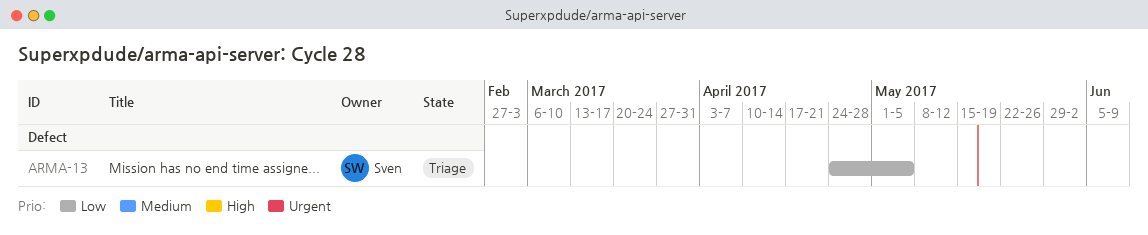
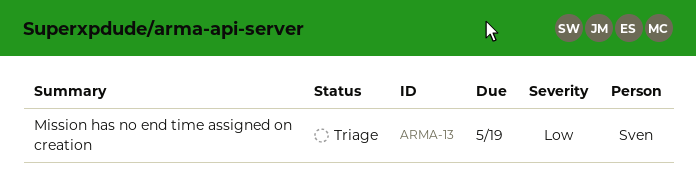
ARMA-13, due: May 5 -> May 19

